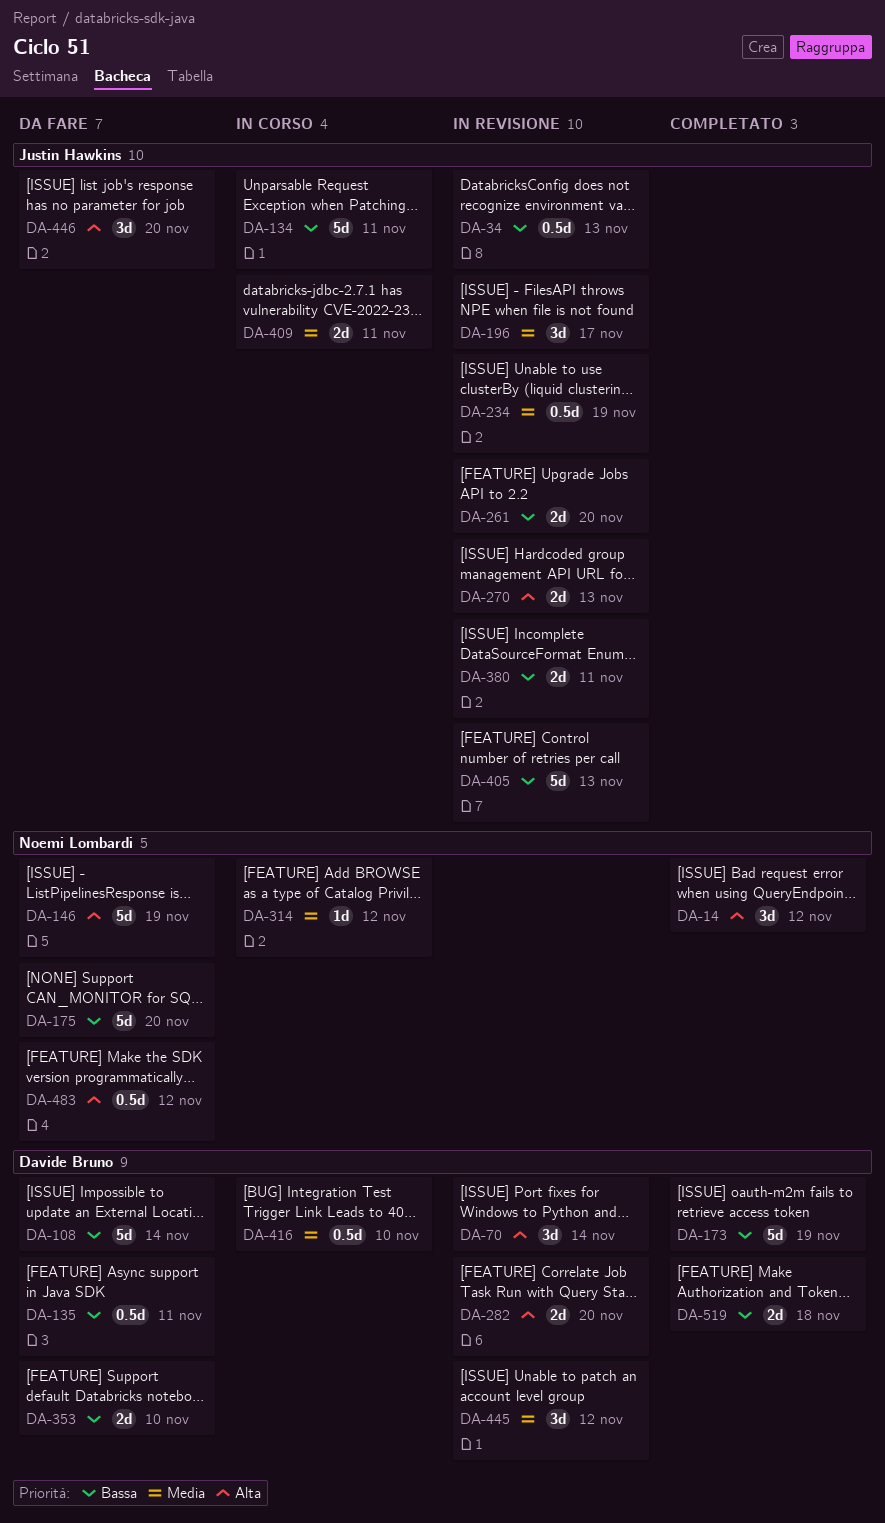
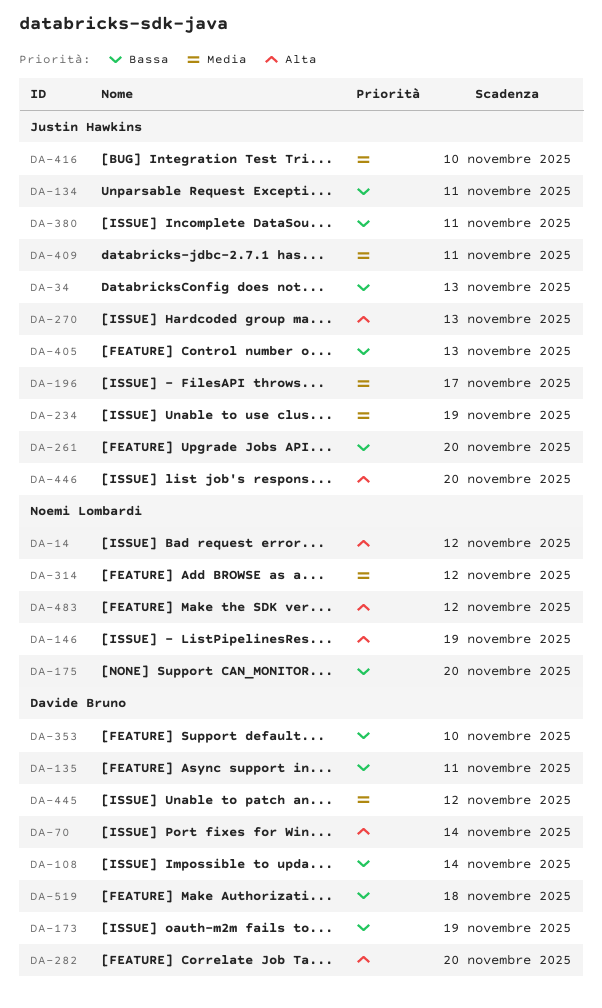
DA-416, owner: Davide Bruno -> Justin Hawkins

